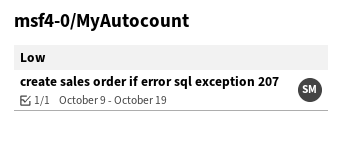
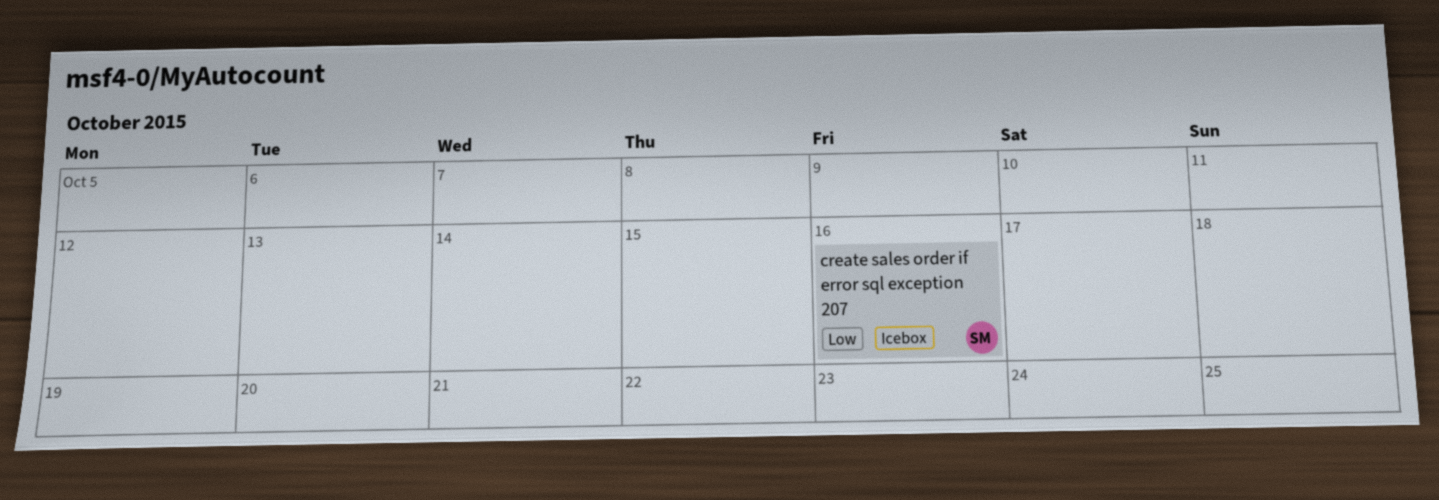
create sales order if error sql exception 207, due: Oct 19 -> Oct 16

